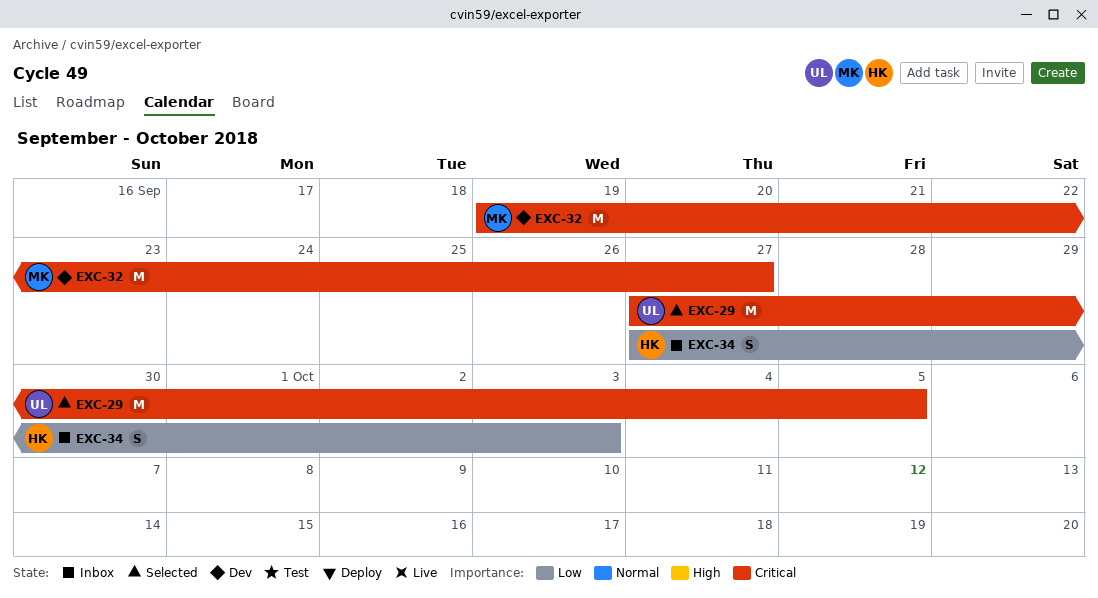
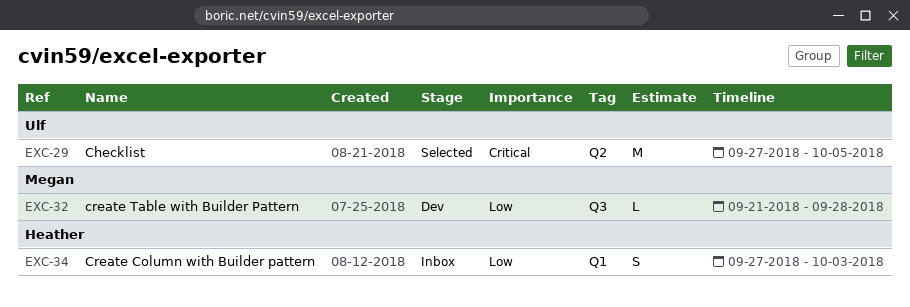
EXC-32, priority: Critical -> Low
EXC-32, estimate: M -> L
EXC-32, start: Sep 19 -> Sep 21
EXC-32, due: Sep 27 -> Sep 28

